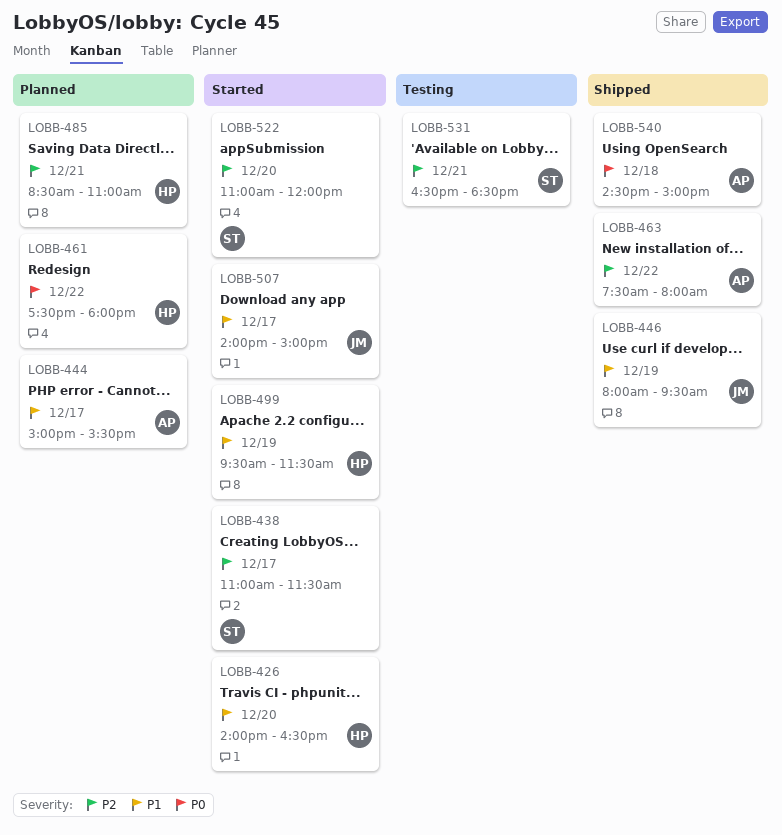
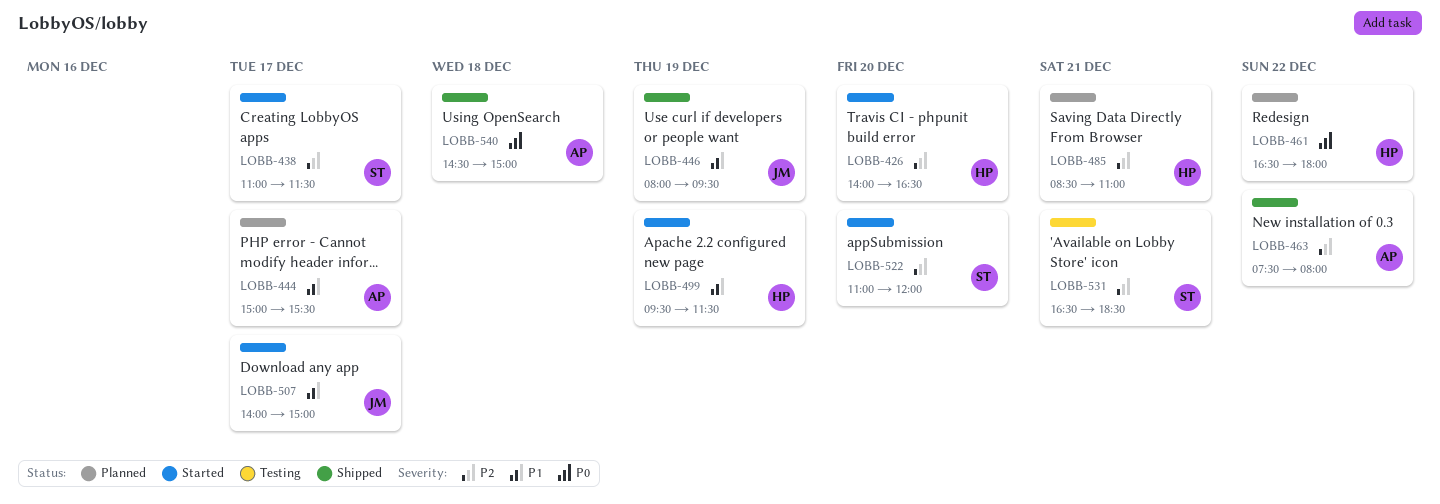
LOBB-426, priority: P1 -> P2
LOBB-461, begins: 17:30 -> 16:30

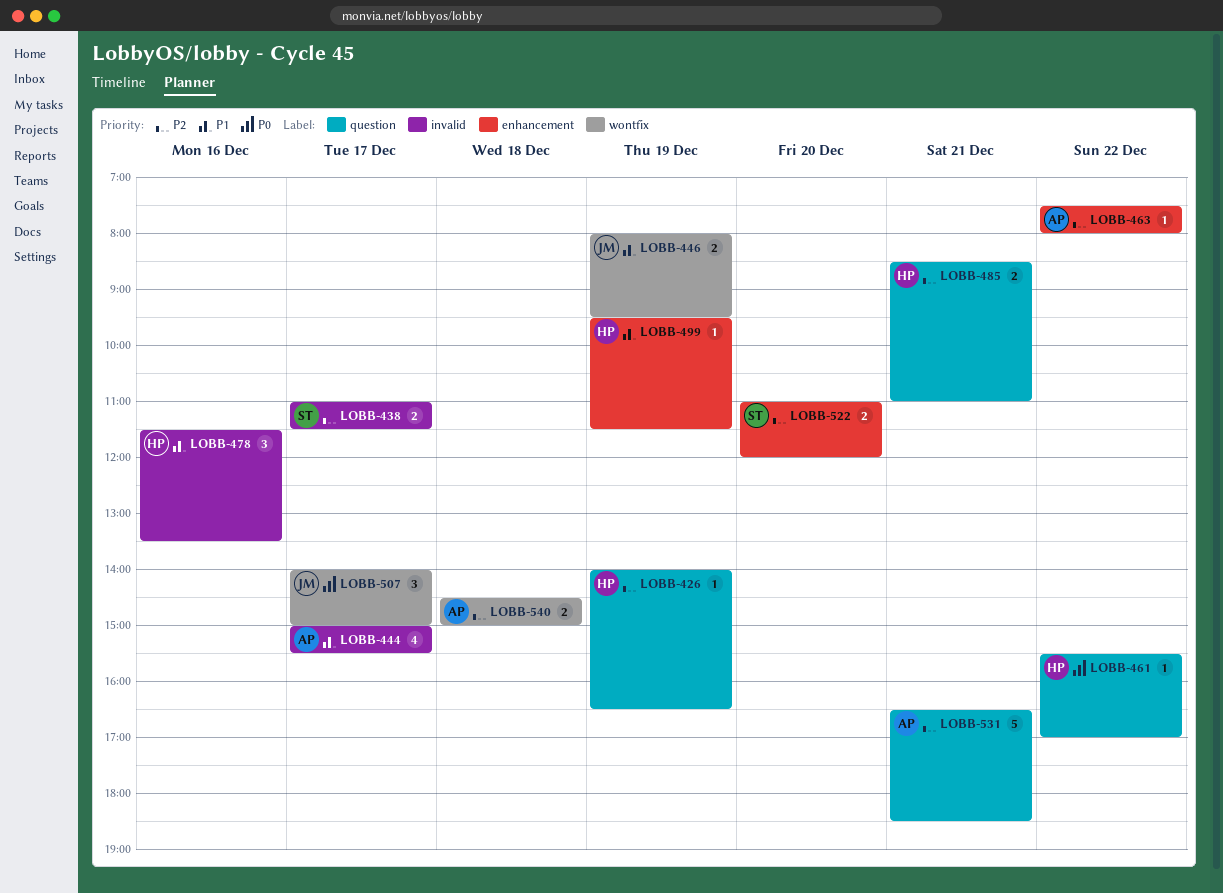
LOBB-426, day: Dec 20 -> Dec 19
LOBB-461, begins: 16:30 -> 15:30
LOBB-461, ends: 18:00 -> 17:00
LOBB-478: none -> present
LOBB-507, priority: P1 -> P0
LOBB-531, owner: ST -> AP
LOBB-540, priority: P0 -> P2

